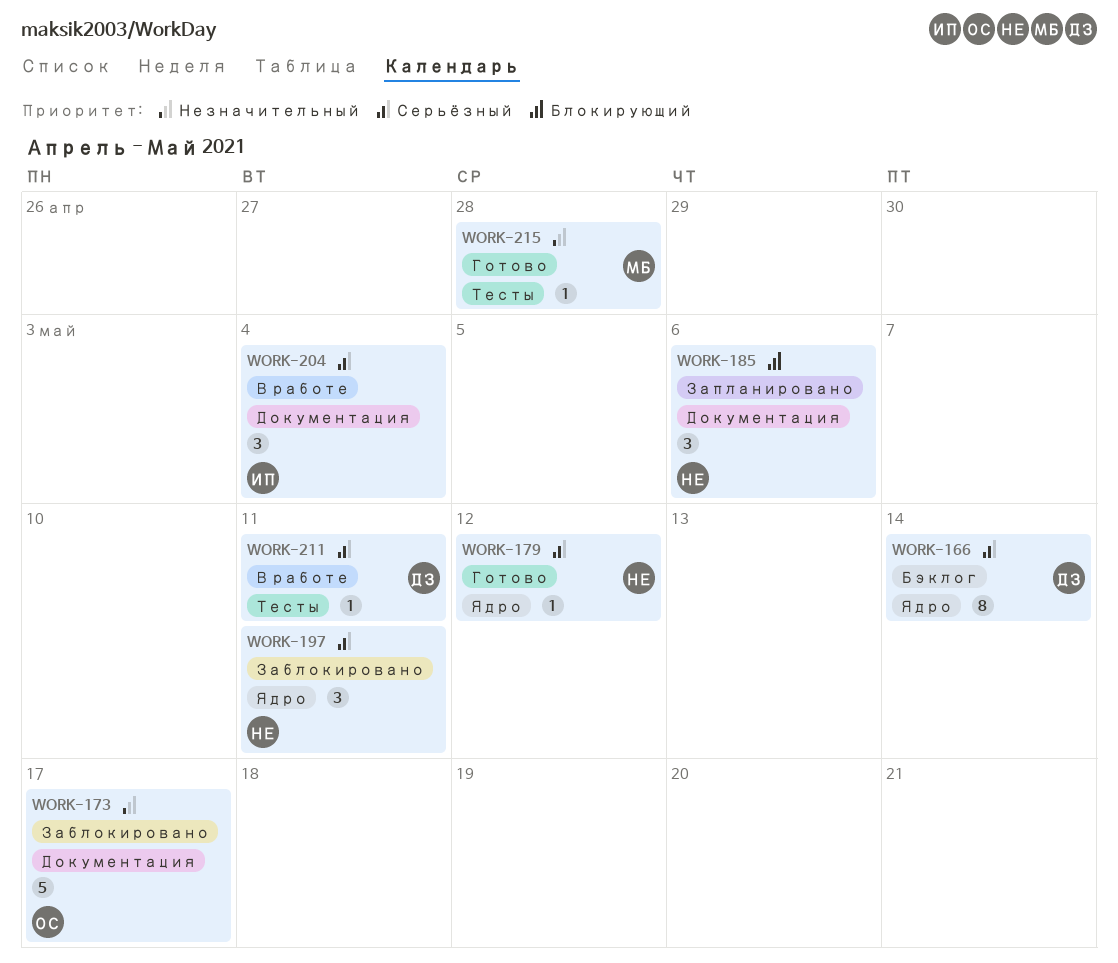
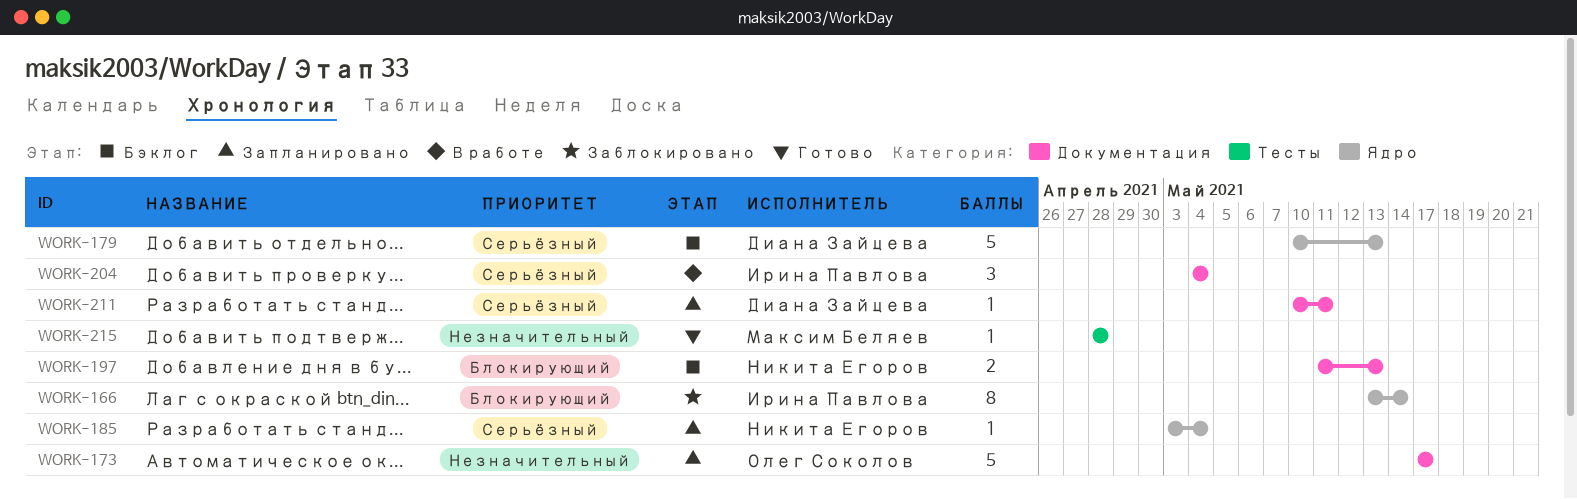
WORK-166, status: Бэклог -> Заблокировано
WORK-166, owner: Диана Зайцева -> Ирина Павлова
WORK-166, priority: Серьёзный -> Блокирующий
WORK-173, status: Заблокировано -> Запланировано
WORK-179, status: Готово -> Бэклог
WORK-179, owner: Никита Егоров -> Диана Зайцева
WORK-179, estimate: 1 -> 5
WORK-179, due: May 12 -> May 13
WORK-185, priority: Блокирующий -> Серьёзный
WORK-185, label: Документация -> Ядро
WORK-185, estimate: 3 -> 1
WORK-185, due: May 6 -> May 4
WORK-197, status: Заблокировано -> Бэклог
WORK-197, priority: Серьёзный -> Блокирующий
WORK-197, label: Ядро -> Документация
WORK-197, estimate: 3 -> 2
WORK-197, due: May 11 -> May 13
WORK-211, status: В работе -> Запланировано
WORK-211, label: Тесты -> Документация

